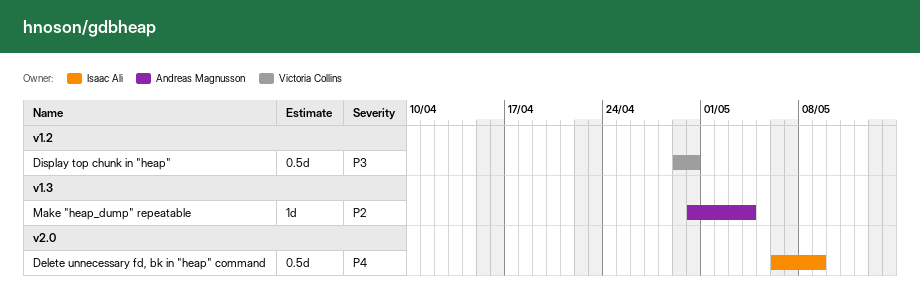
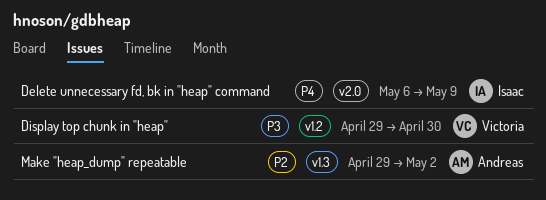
Make "heap_dump" repeatable, start: Apr 30 -> Apr 29
Make "heap_dump" repeatable, due: May 4 -> May 2

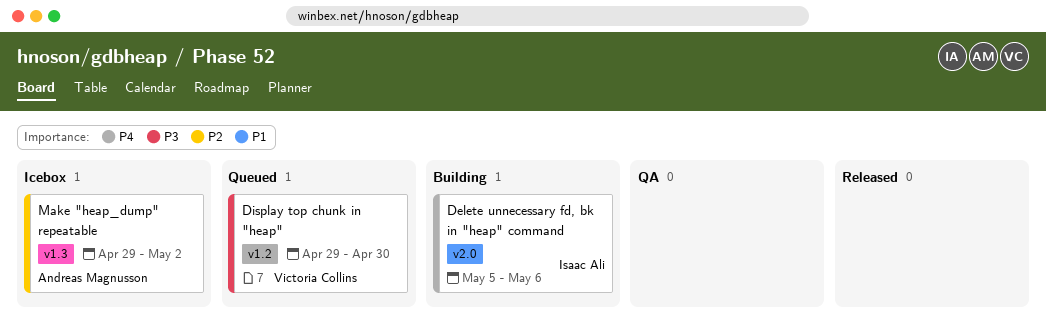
Delete unnecessary fd, bk in "heap" command, start: May 6 -> May 5
Delete unnecessary fd, bk in "heap" command, due: May 9 -> May 6

